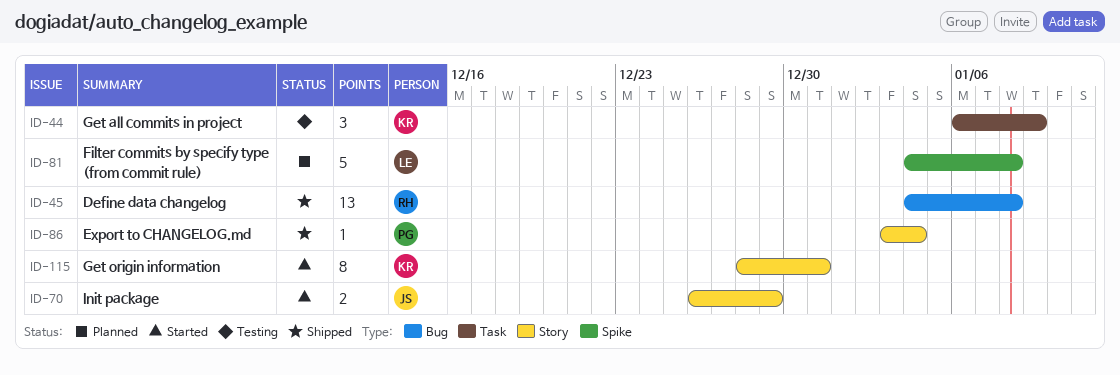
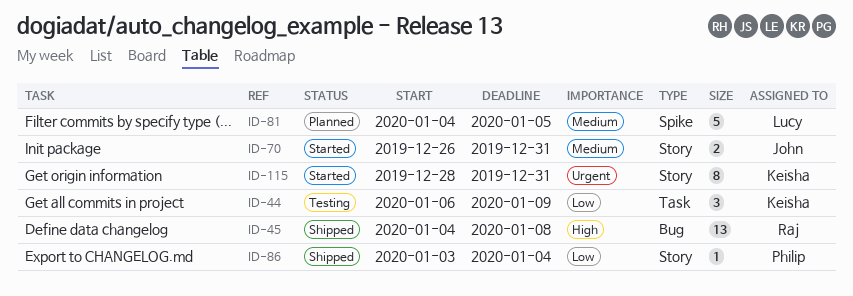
ID-70, due: Dec 29 -> Dec 31
ID-81, due: Jan 8 -> Jan 5

